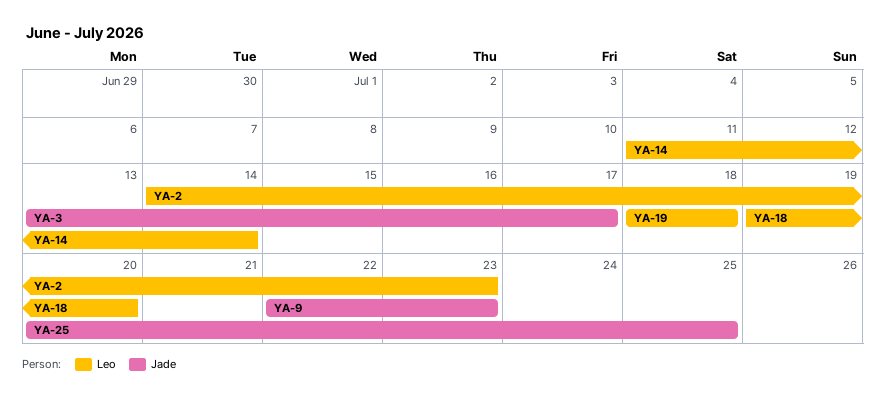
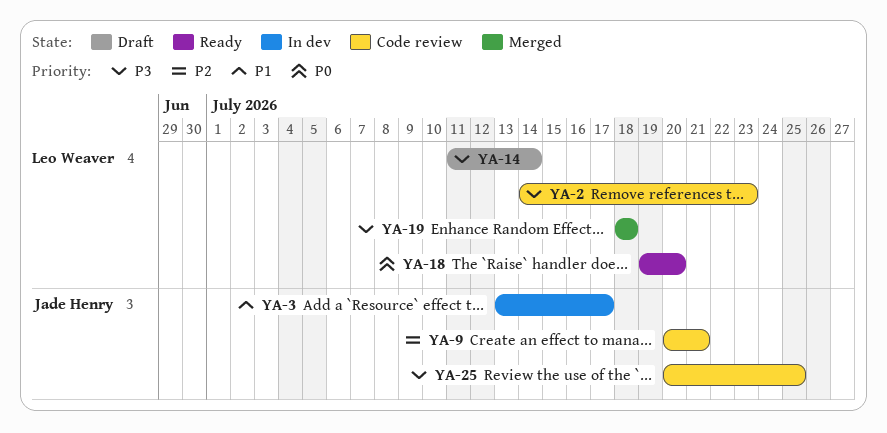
YA-9, start: Jul 22 -> Jul 20
YA-9, due: Jul 23 -> Jul 21

